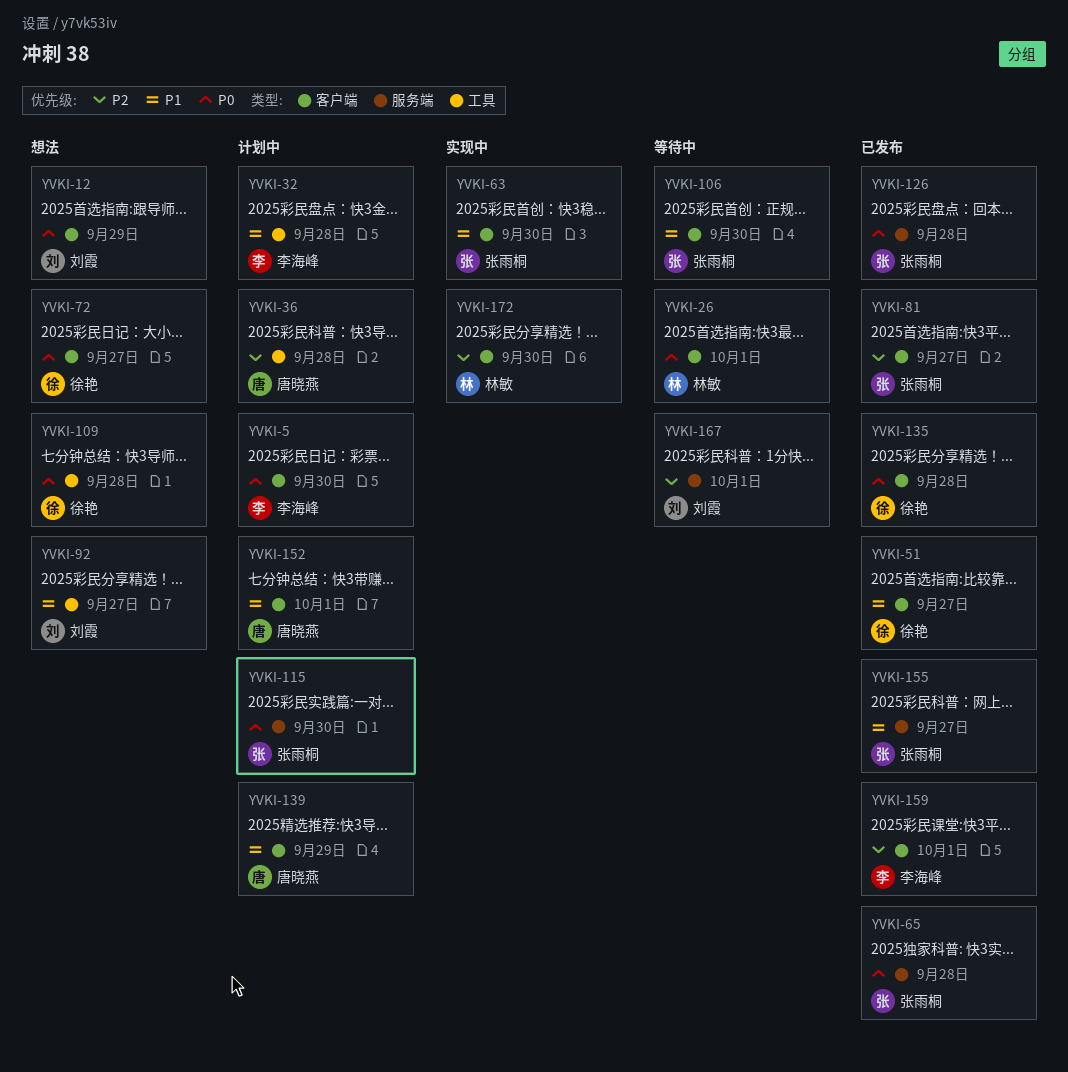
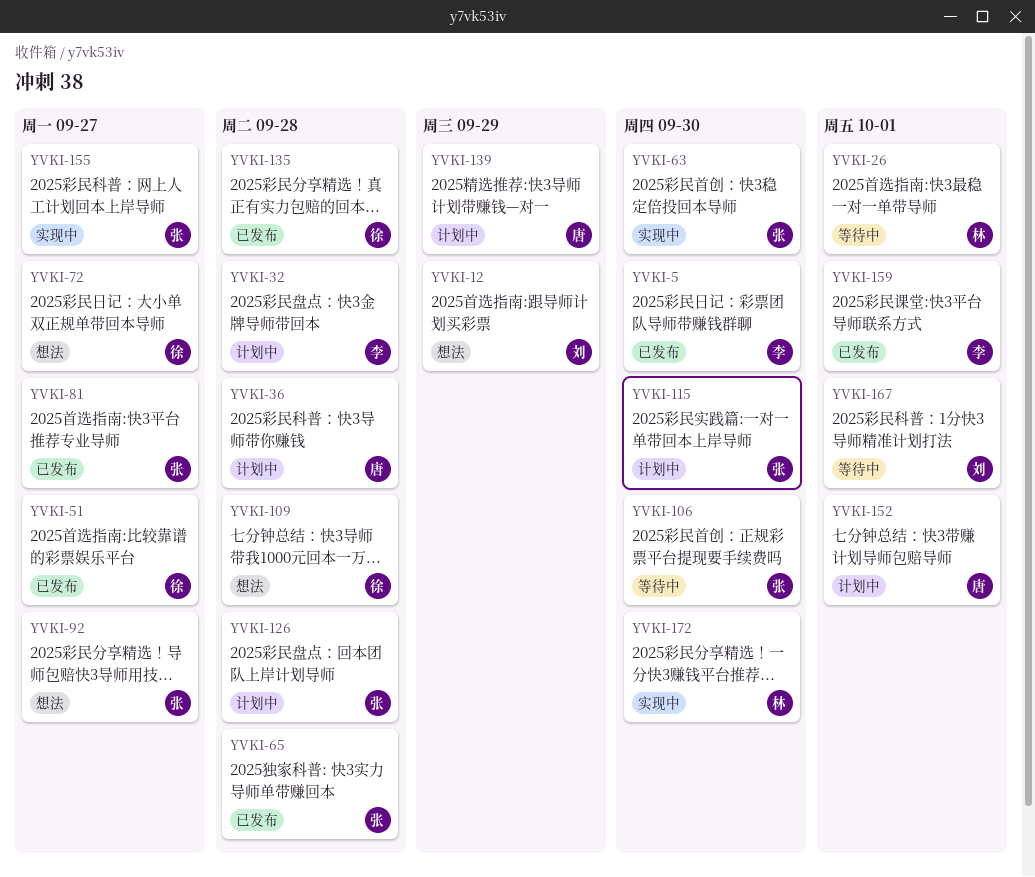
YVKI-5, status: 计划中 -> 已发布
YVKI-92, owner: 刘霞 -> 张雨桐
YVKI-126, status: 已发布 -> 计划中
YVKI-155, status: 已发布 -> 实现中

